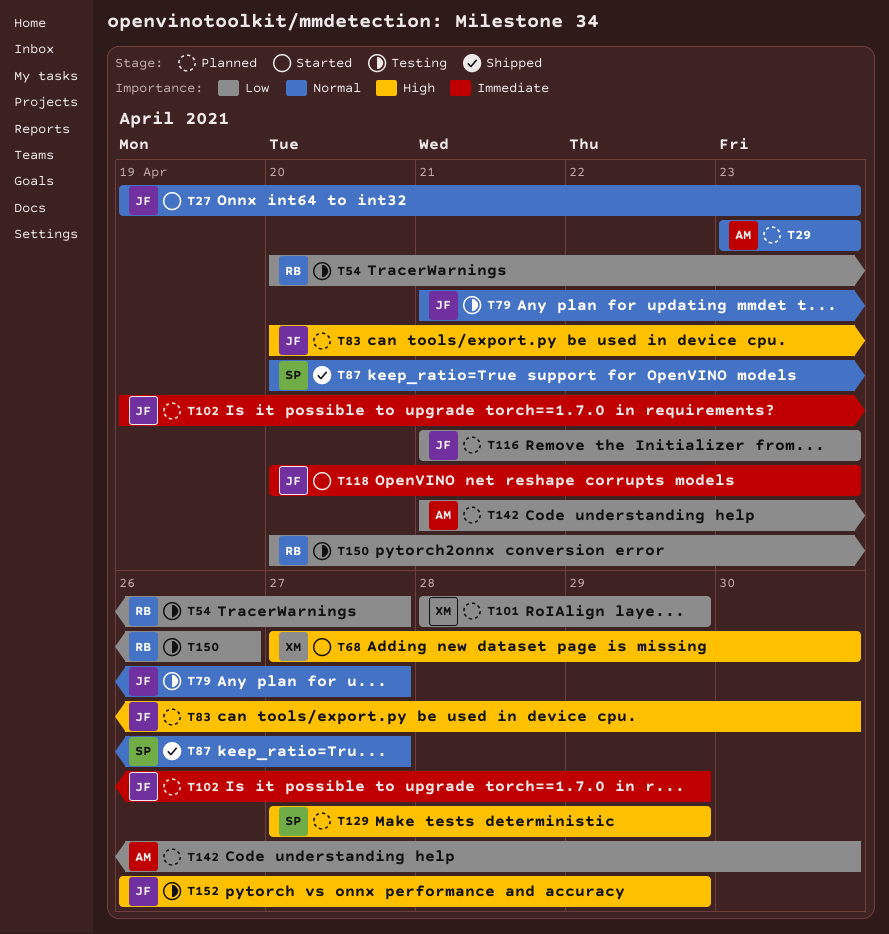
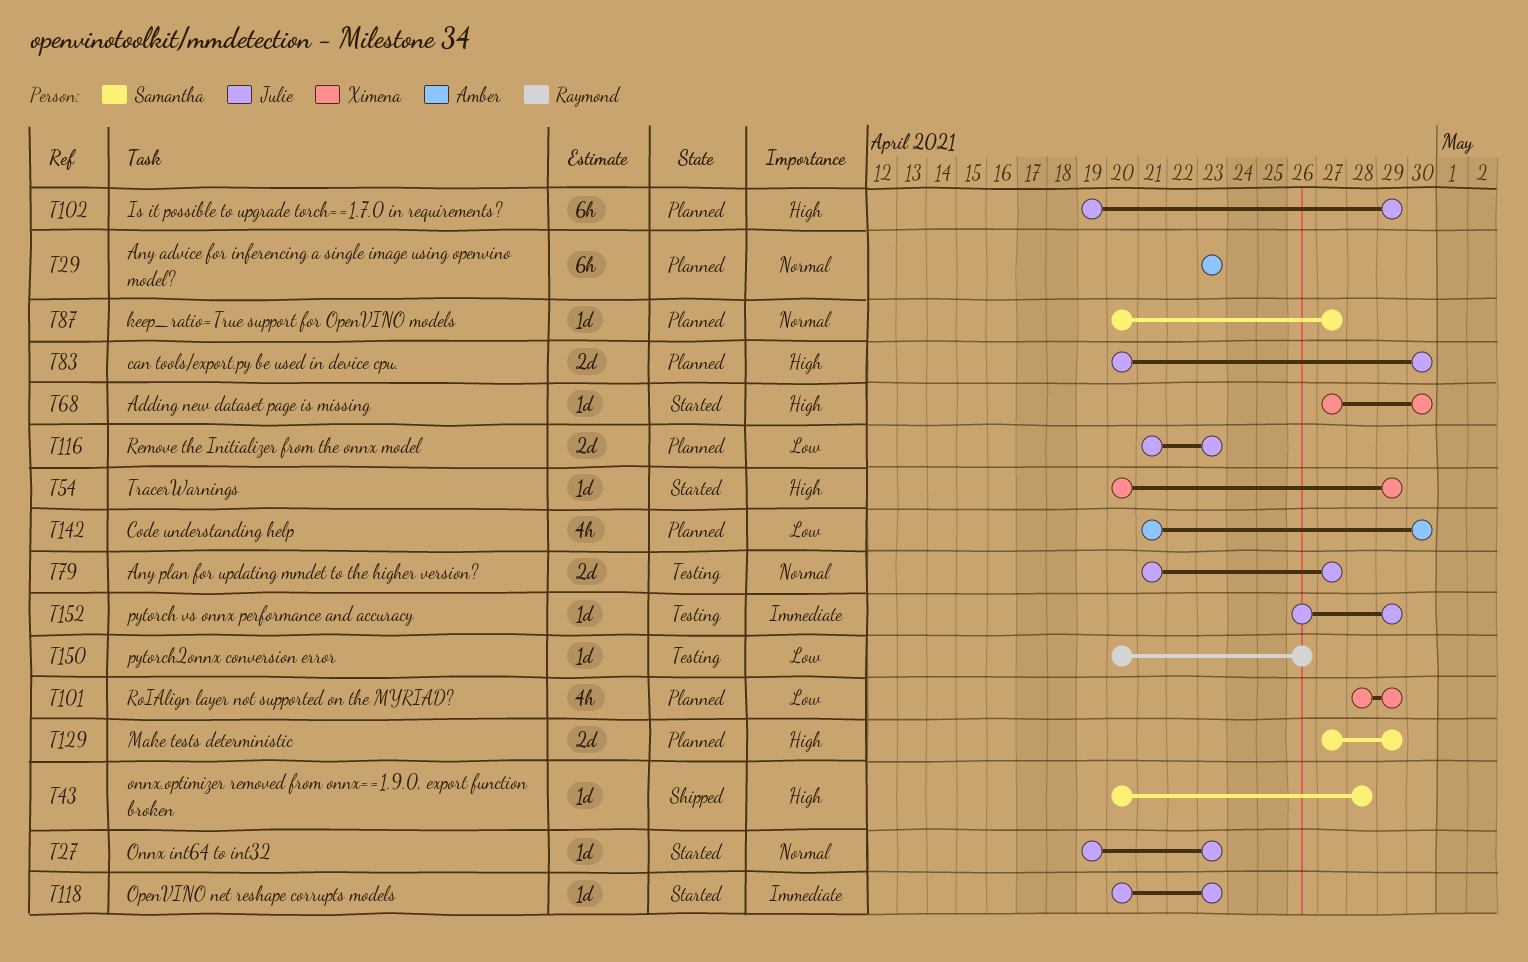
T43: none -> present
T54, status: Testing -> Started
T54, owner: Raymond -> Ximena
T54, priority: Low -> High
T54, due: Apr 27 -> Apr 29
T87, status: Shipped -> Planned
T102, priority: Immediate -> High
T152, priority: High -> Immediate

